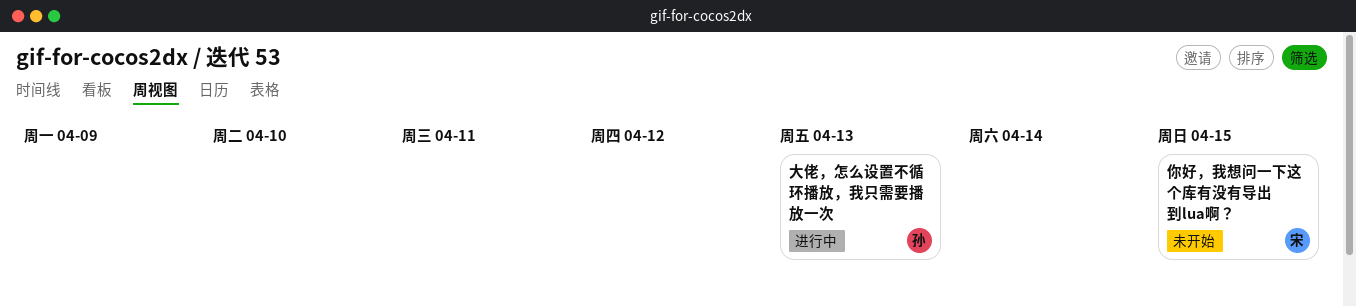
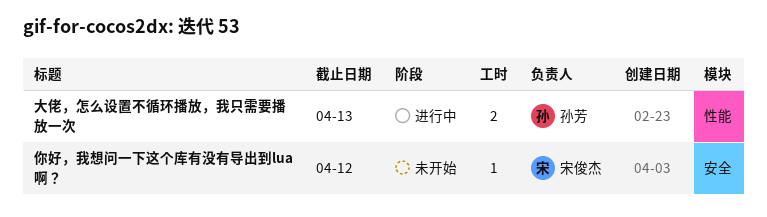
你好，我想问一下这个库有没有导出到lua啊？, due: Apr 15 -> Apr 12

